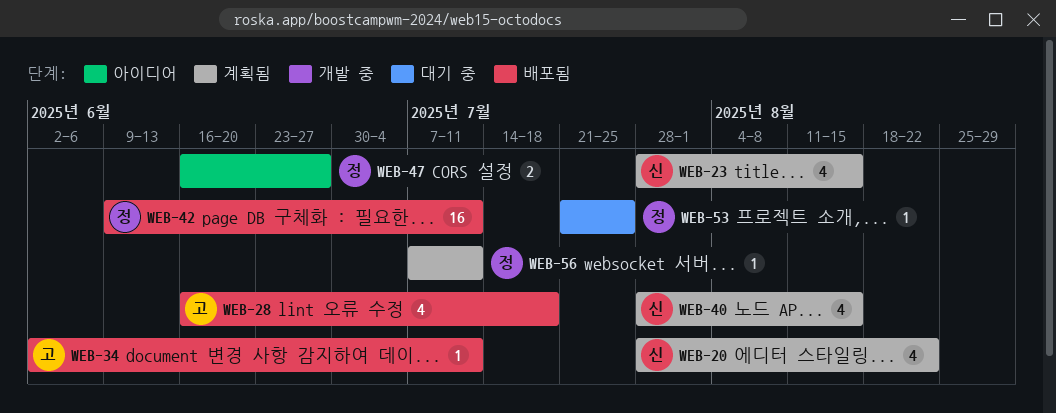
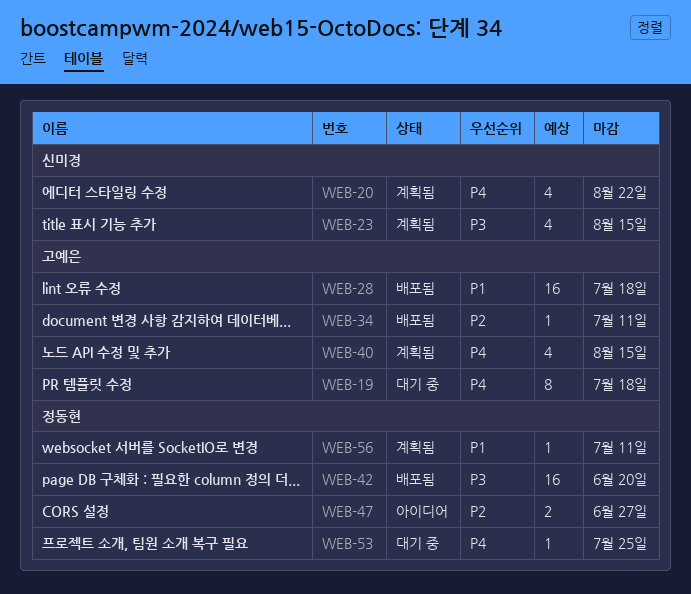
WEB-19: none -> present
WEB-28, estimate: 4 -> 16
WEB-40, owner: 신미경 -> 고예은
WEB-42, due: Jul 11 -> Jun 20

